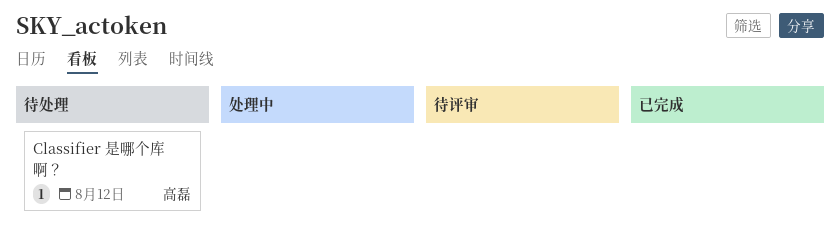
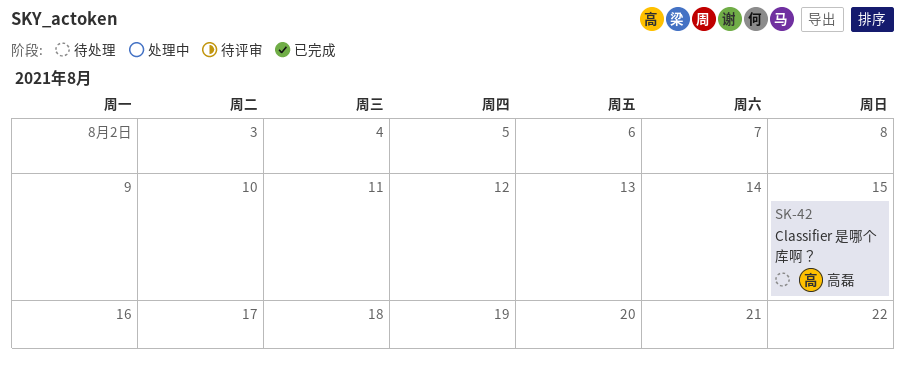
Classifier 是哪个库啊？, due: Aug 12 -> Aug 15

